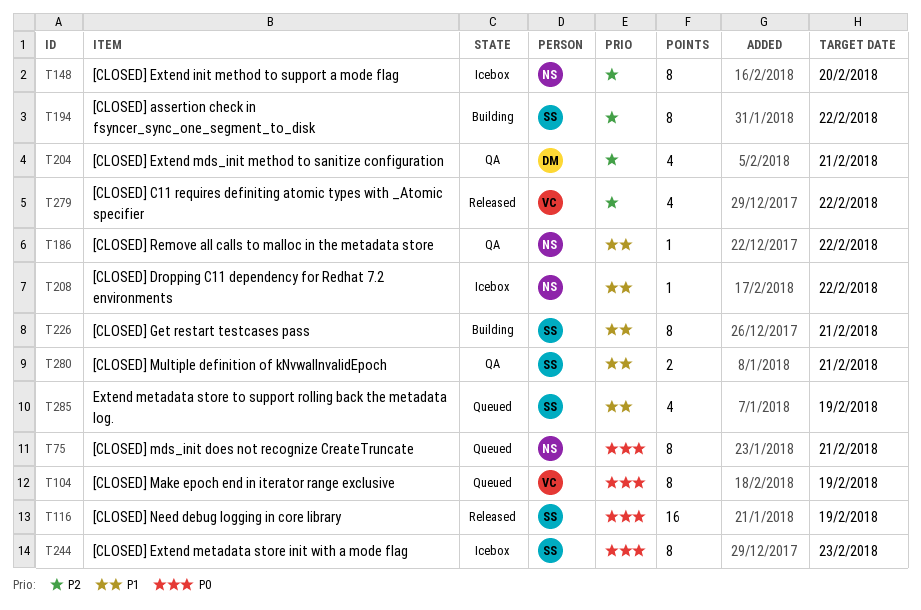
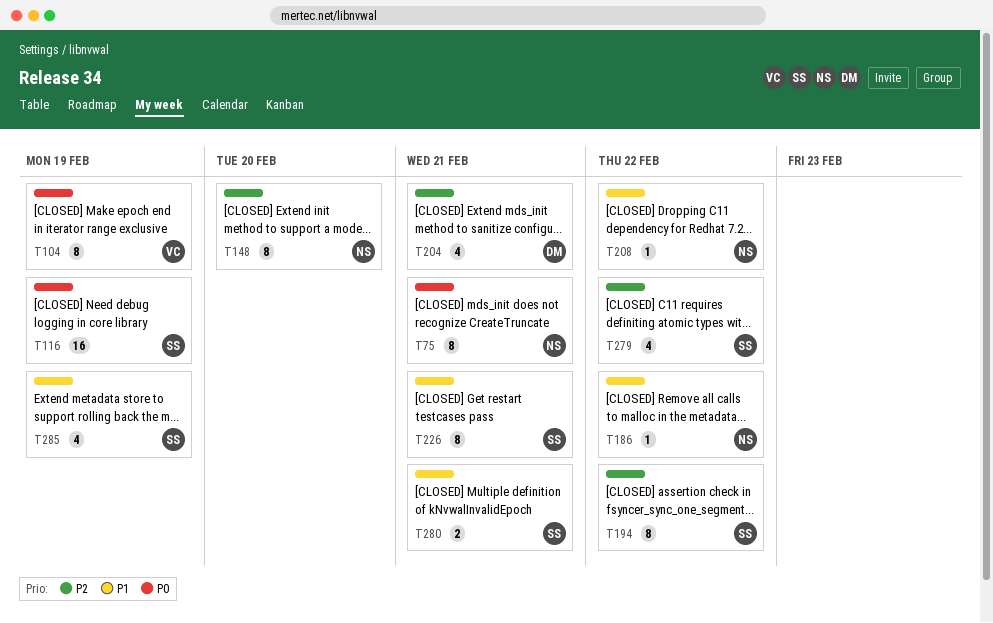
T244: present -> none
T279, owner: VC -> SS

